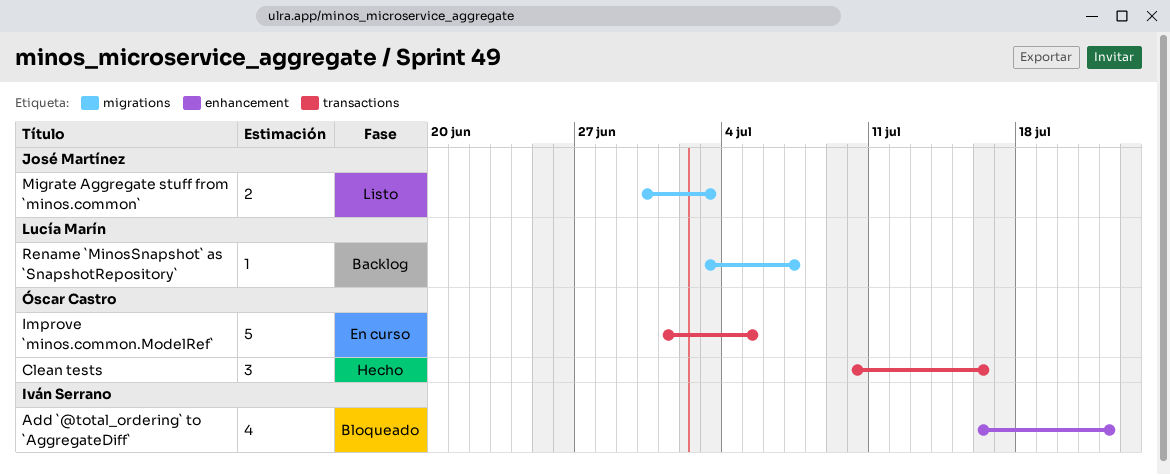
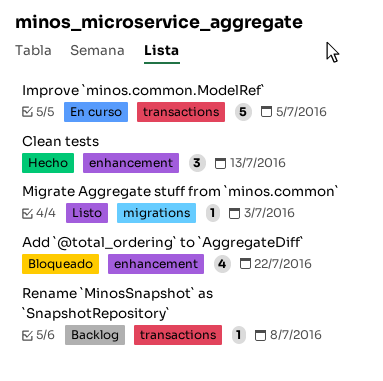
Clean tests, label: transactions -> enhancement
Clean tests, due: Jul 16 -> Jul 13
Migrate Aggregate stuff from `minos.common`, estimate: 2 -> 1
Rename `MinosSnapshot` as `SnapshotRepository`, label: migrations -> transactions
Rename `MinosSnapshot` as `SnapshotRepository`, due: Jul 7 -> Jul 8

